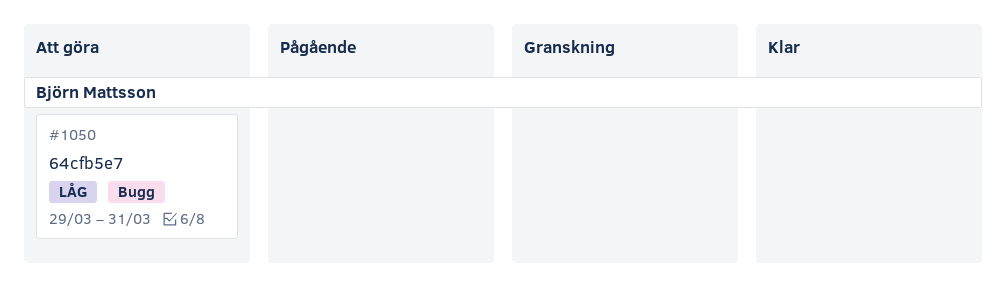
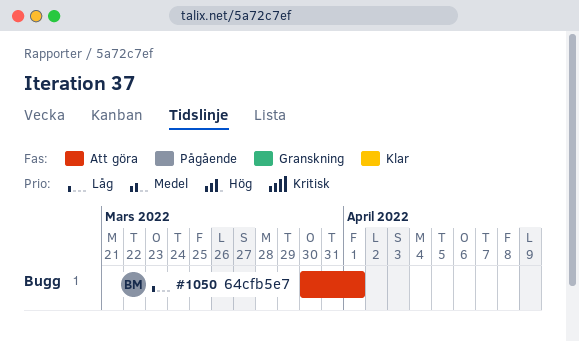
#1050, start: Mar 29 -> Mar 30
#1050, due: Mar 31 -> Apr 1

